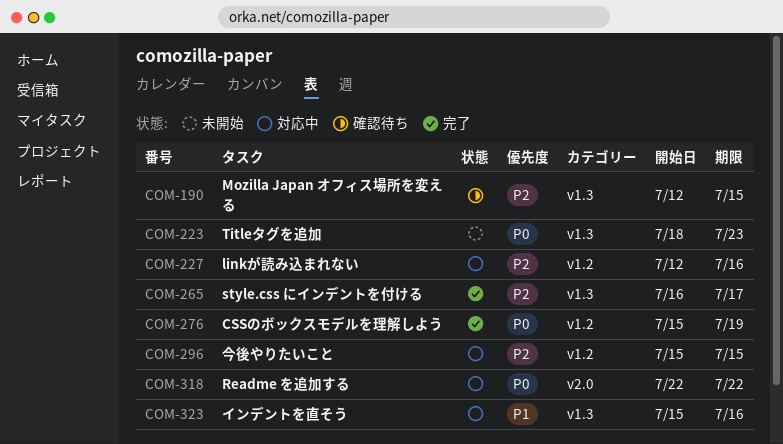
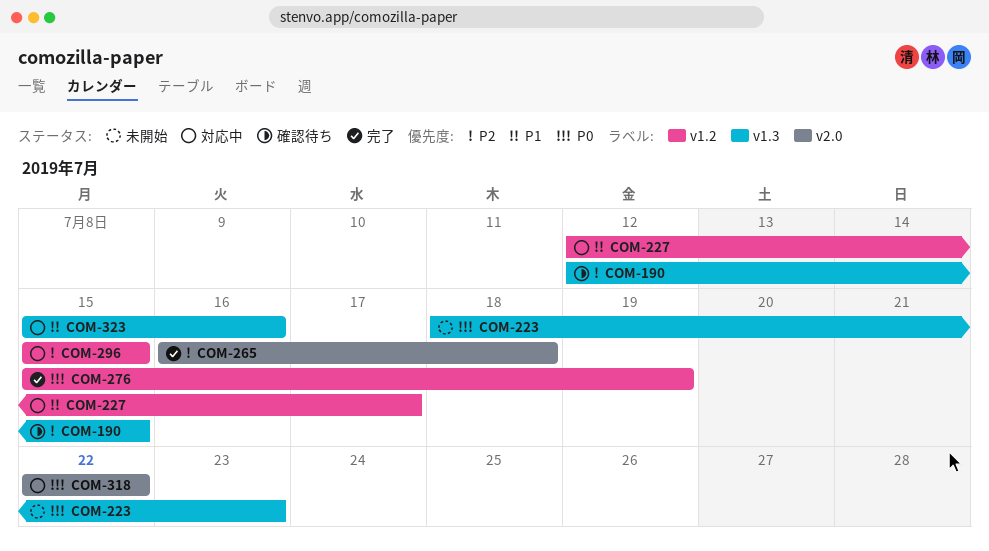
COM-227, priority: P2 -> P1
COM-227, due: Jul 16 -> Jul 17
COM-265, label: v1.3 -> v2.0
COM-265, due: Jul 17 -> Jul 18

